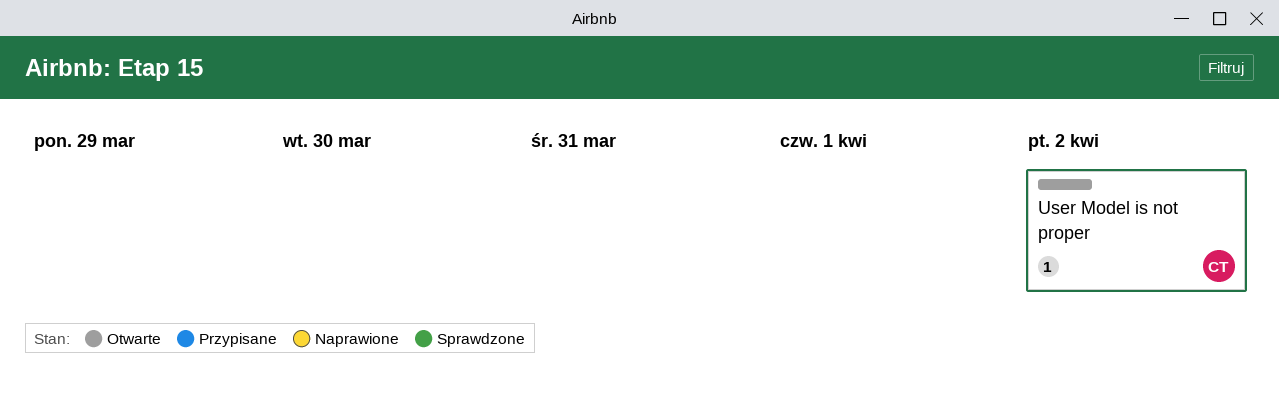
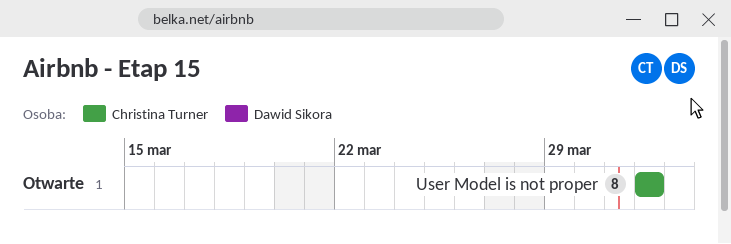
User Model is not proper, estimate: 1 -> 8
User Model is not proper, due: Apr 2 -> Apr 1

